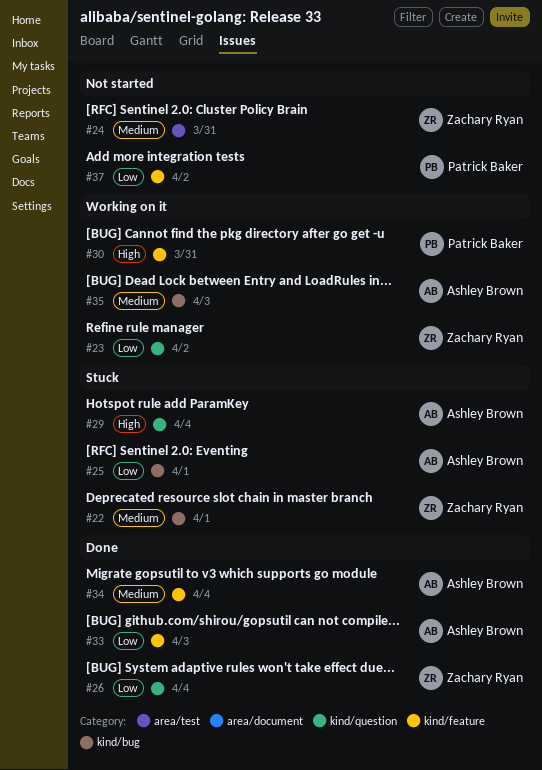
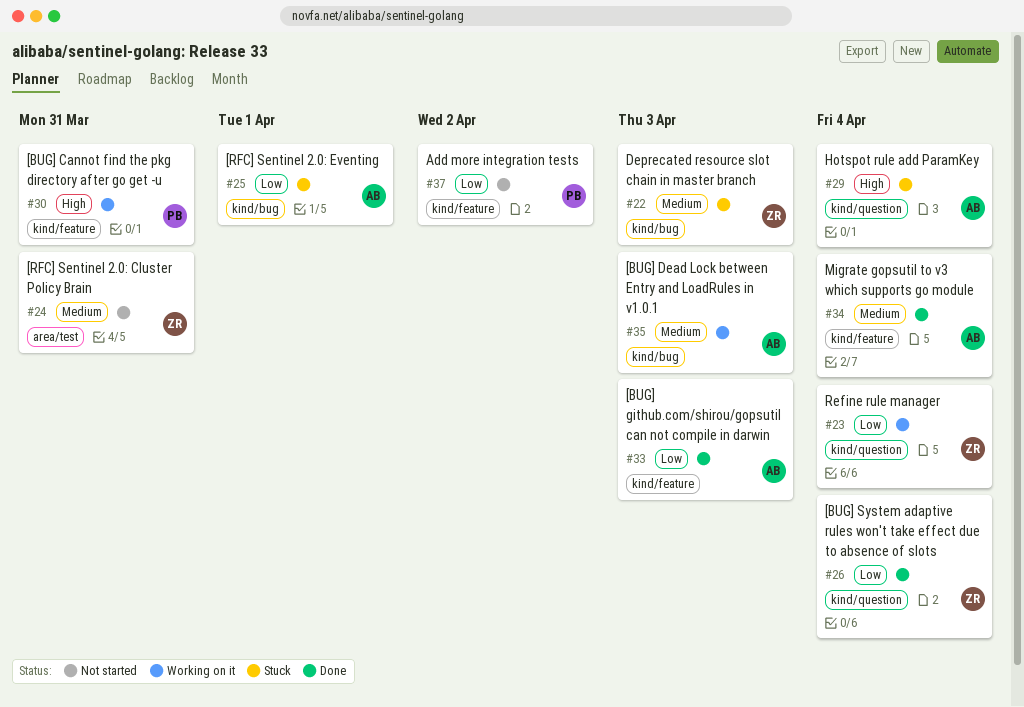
#22, due: Apr 1 -> Apr 3
#23, due: Apr 2 -> Apr 4

